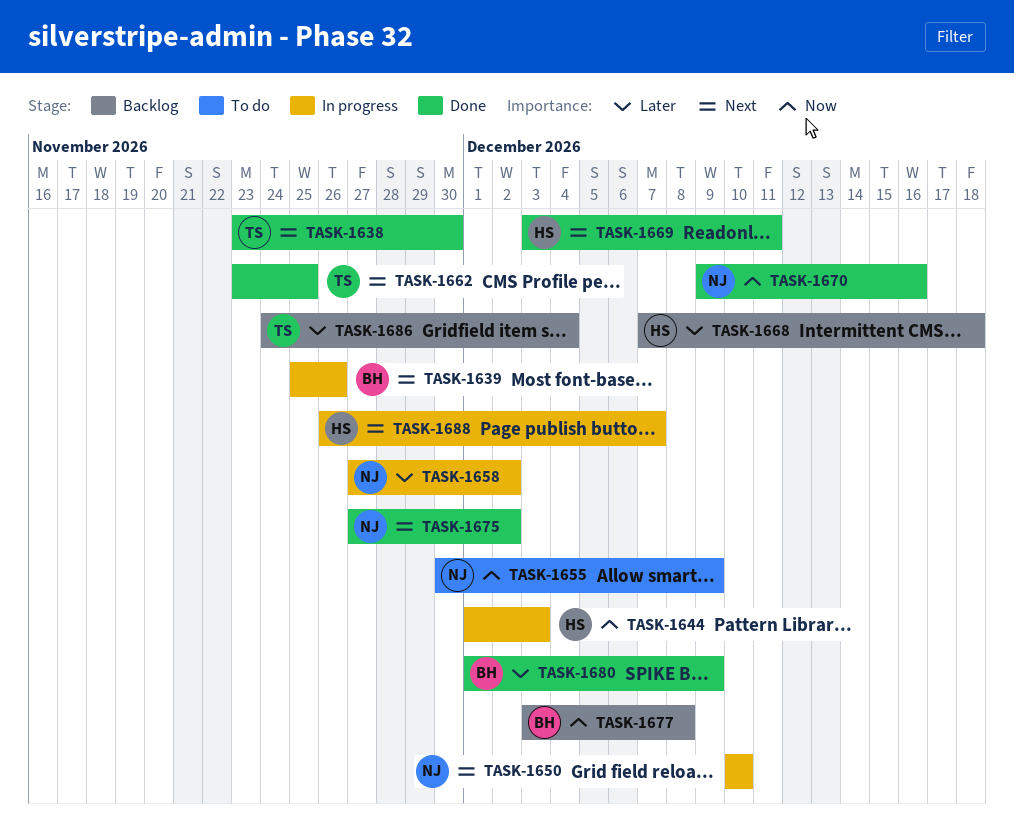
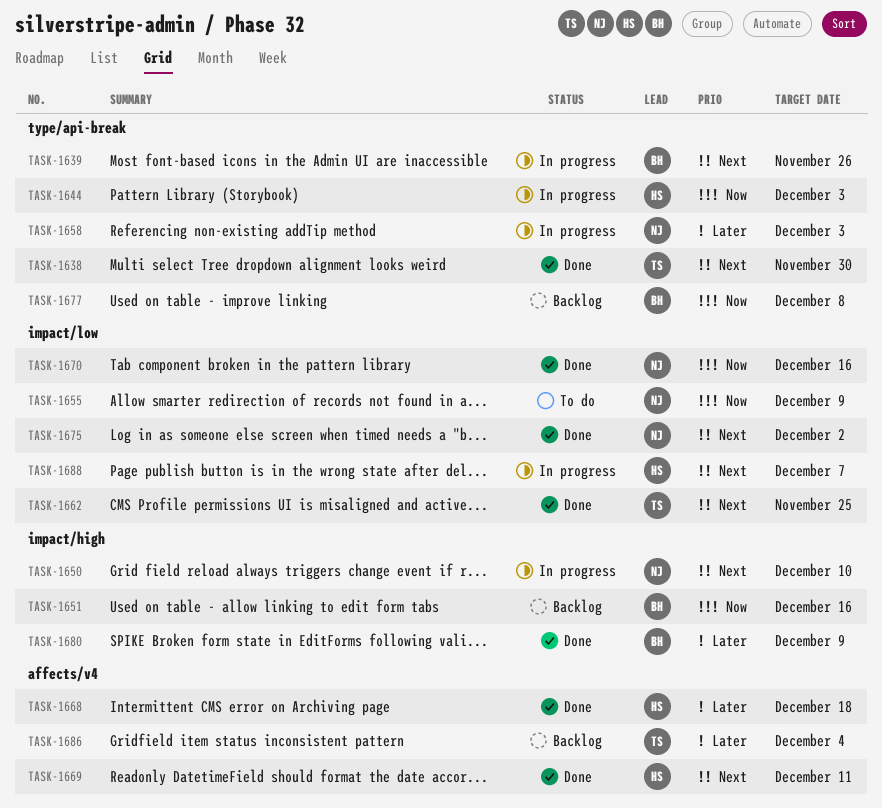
TASK-1651: none -> present
TASK-1658, due: Dec 2 -> Dec 3
TASK-1668, status: Backlog -> Done

